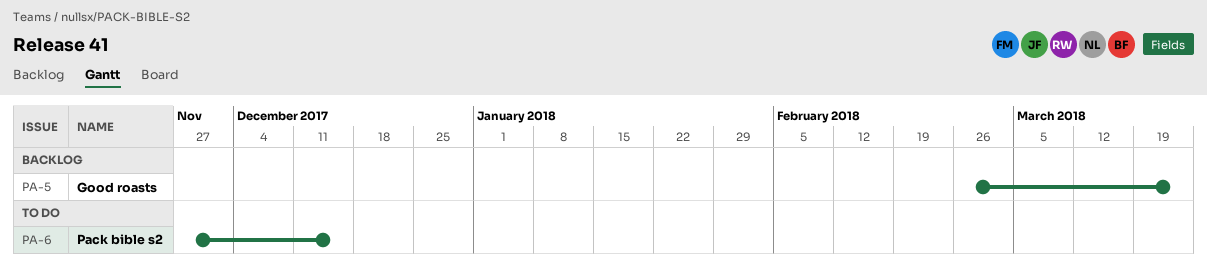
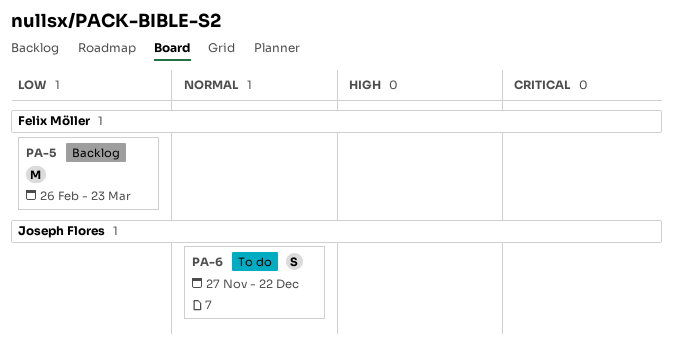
PA-6, due: Dec 15 -> Dec 22

